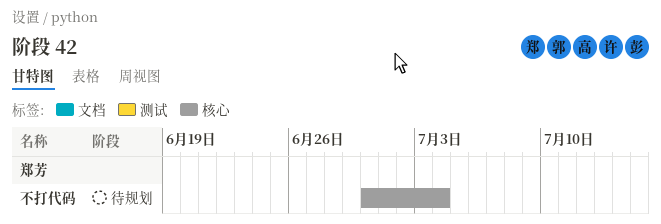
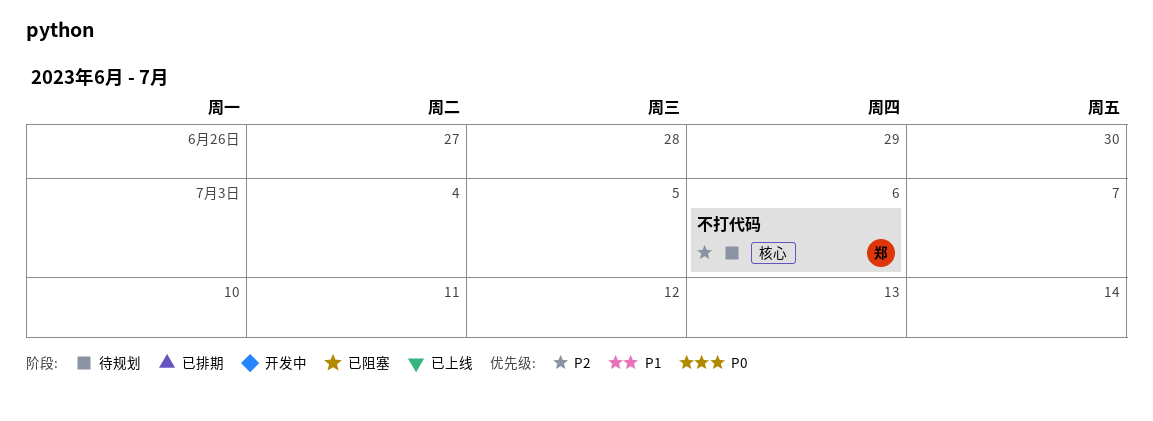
不打代码, due: Jul 4 -> Jul 6

